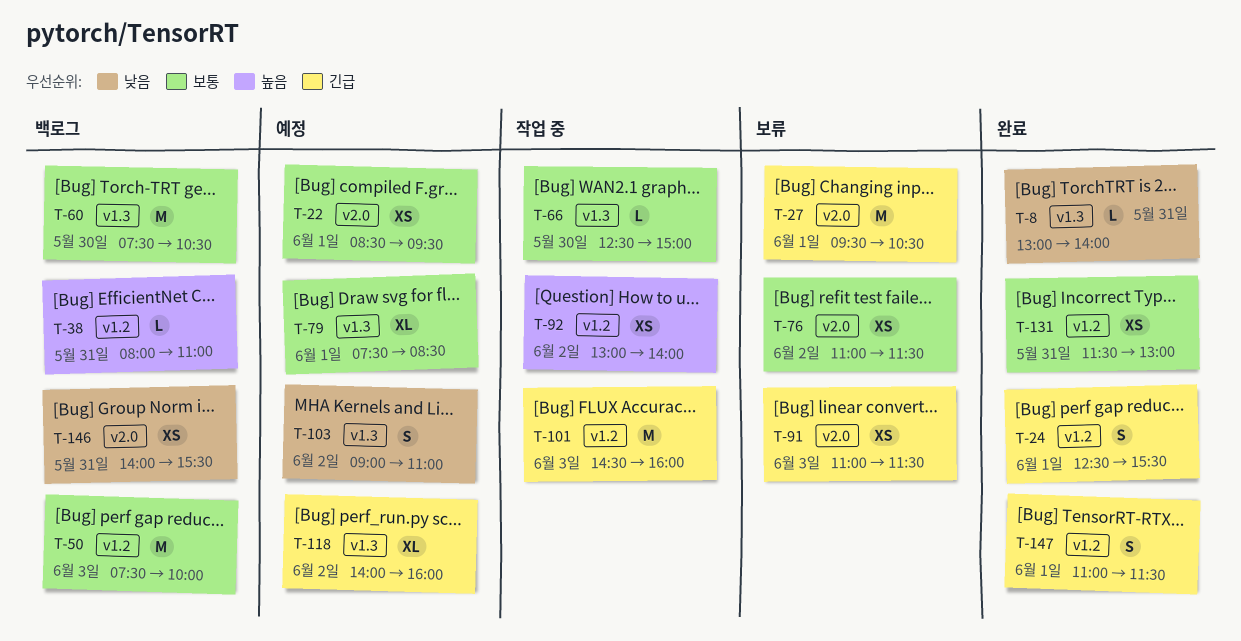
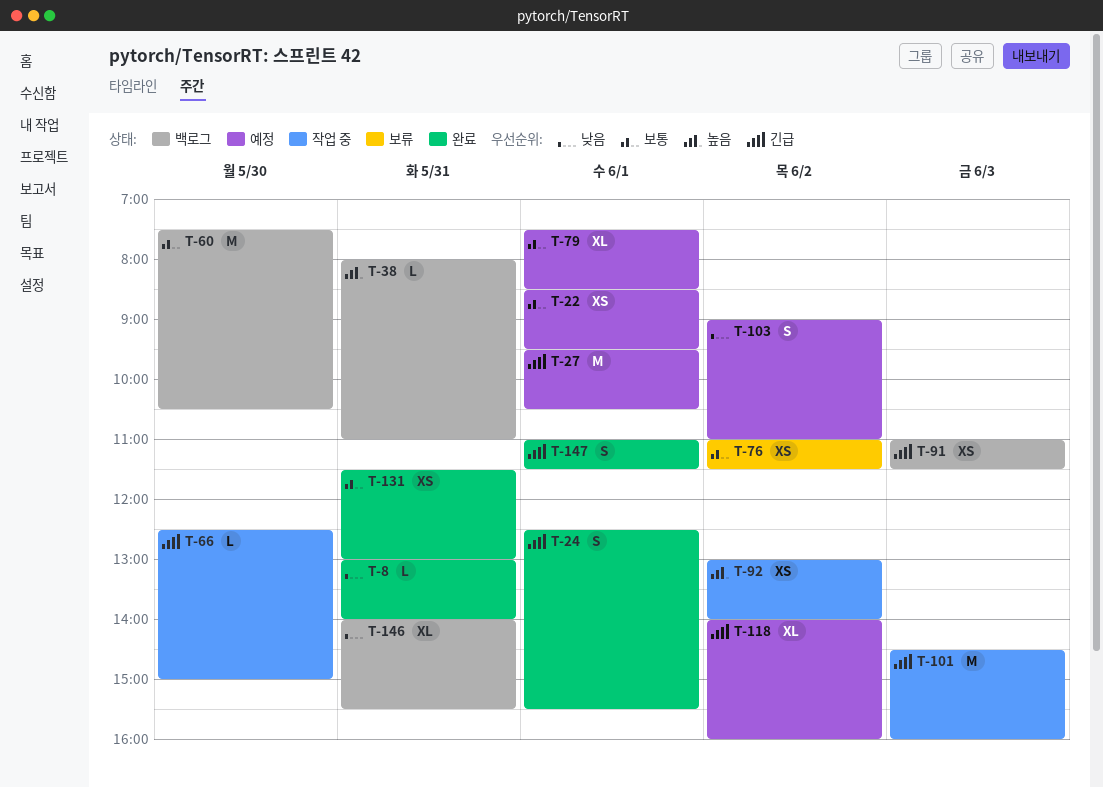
T-27, status: 보류 -> 예정
T-50: present -> none
T-66, priority: 보통 -> 긴급
T-91, status: 보류 -> 백로그
T-146, estimate: XS -> XL

